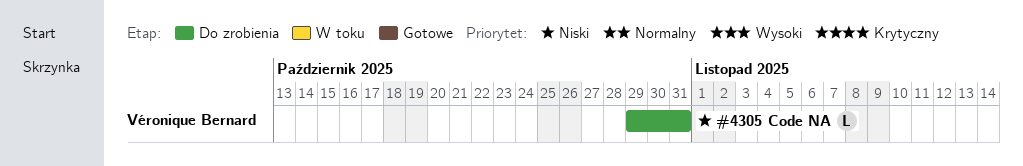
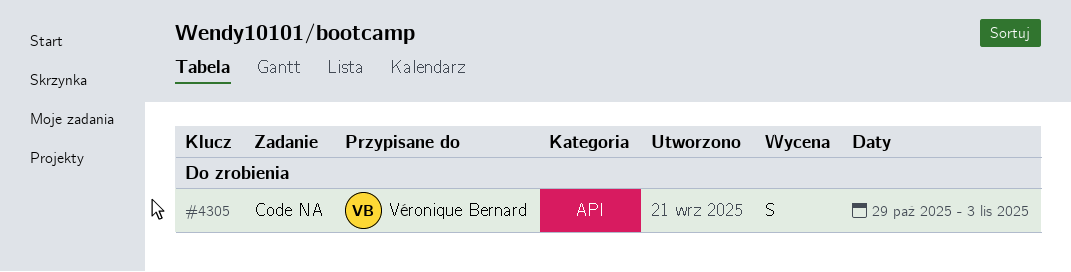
#4305, estimate: L -> S
#4305, due: Oct 31 -> Nov 3

